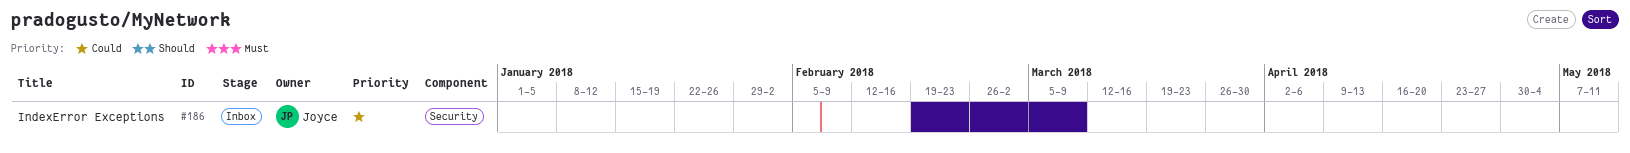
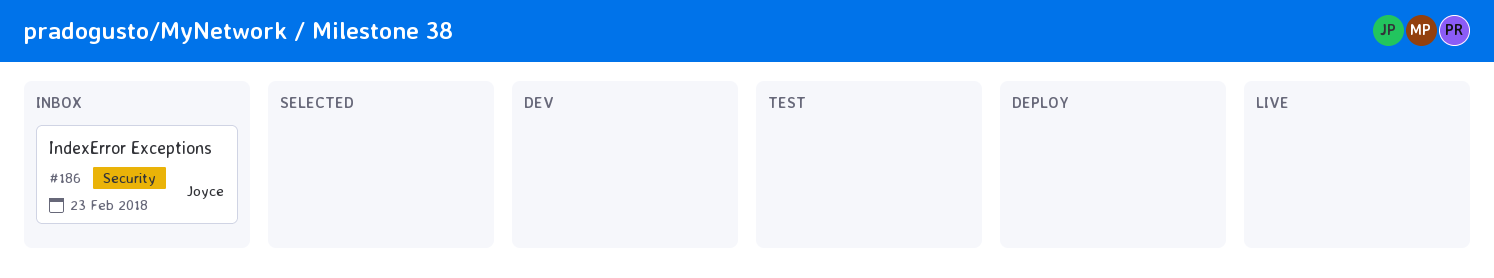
#186, due: Mar 9 -> Feb 23

